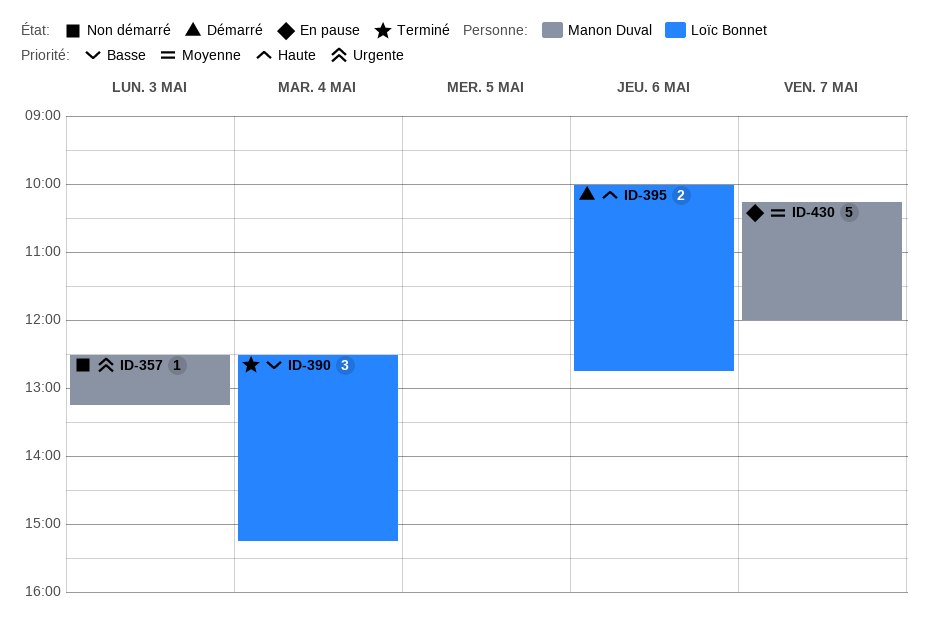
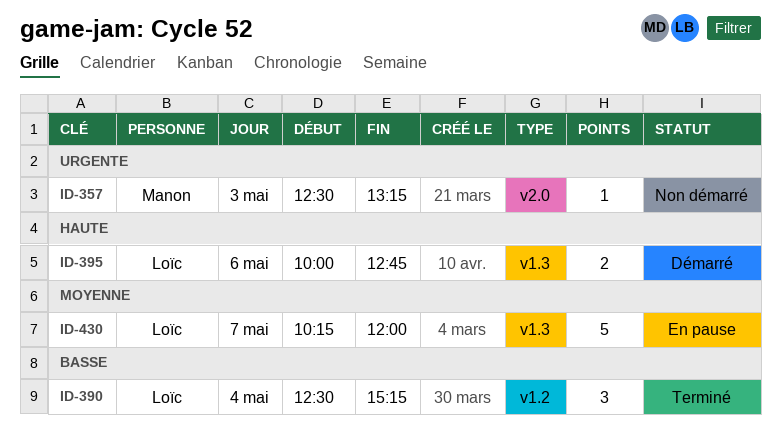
ID-430, owner: Manon Duval -> Loïc Bonnet

